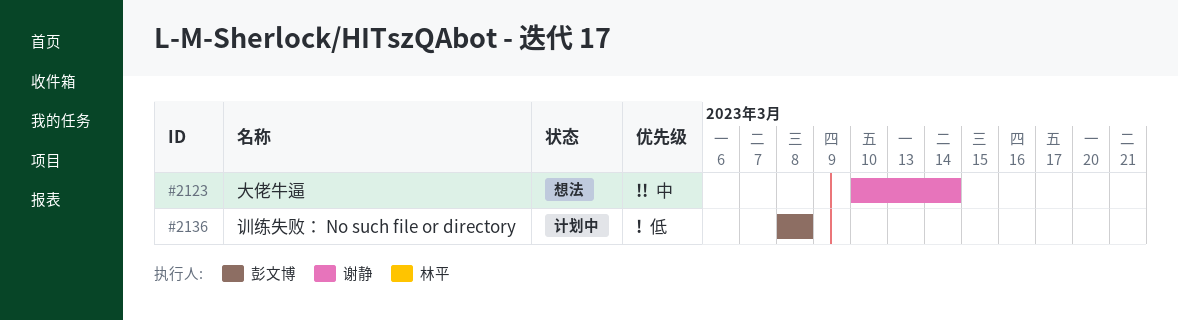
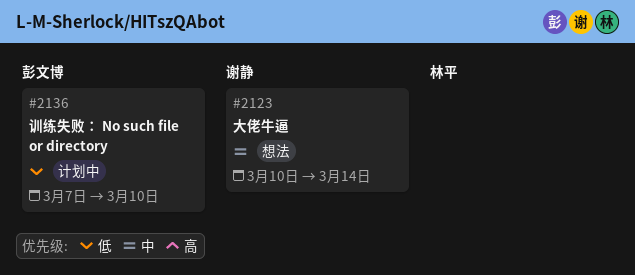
#2136, start: Mar 8 -> Mar 7
#2136, due: Mar 8 -> Mar 10

